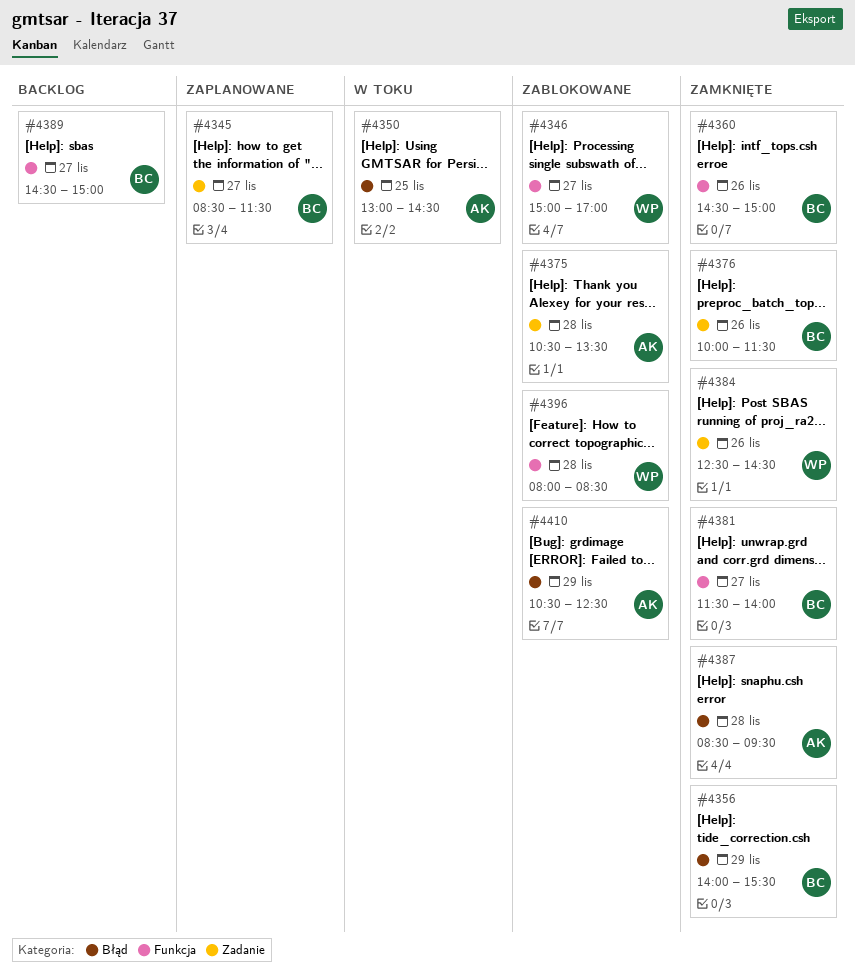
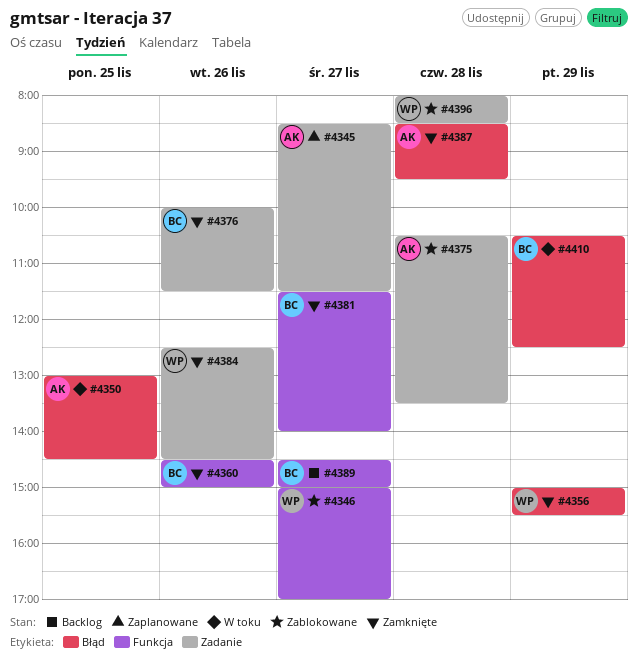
#4345, owner: BC -> AK
#4356, owner: BC -> WP
#4356, begins: 14:00 -> 15:00
#4396, label: Funkcja -> Zadanie
#4410, status: Zablokowane -> W toku
#4410, owner: AK -> BC

